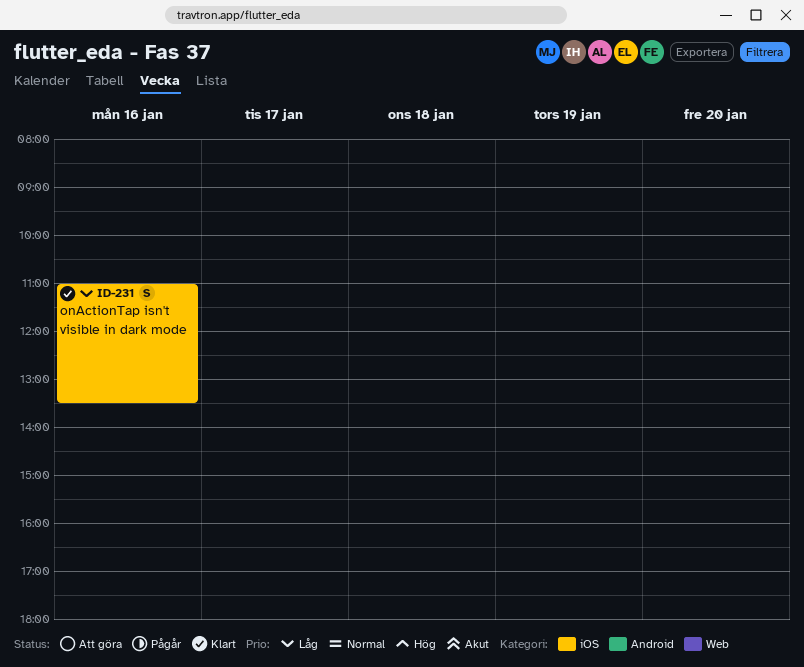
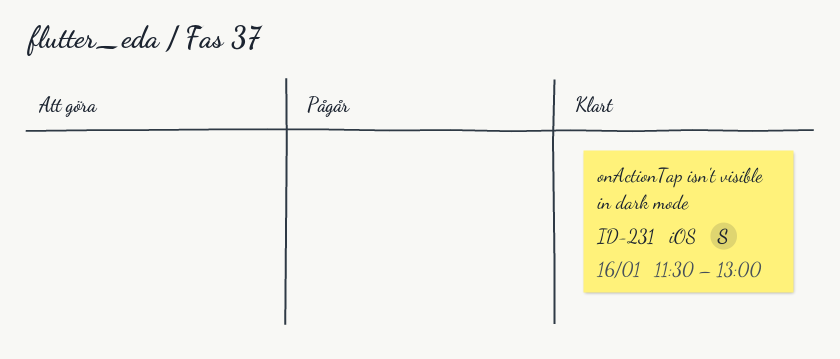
ID-231, begins: 11:00 -> 11:30
ID-231, ends: 13:30 -> 13:00

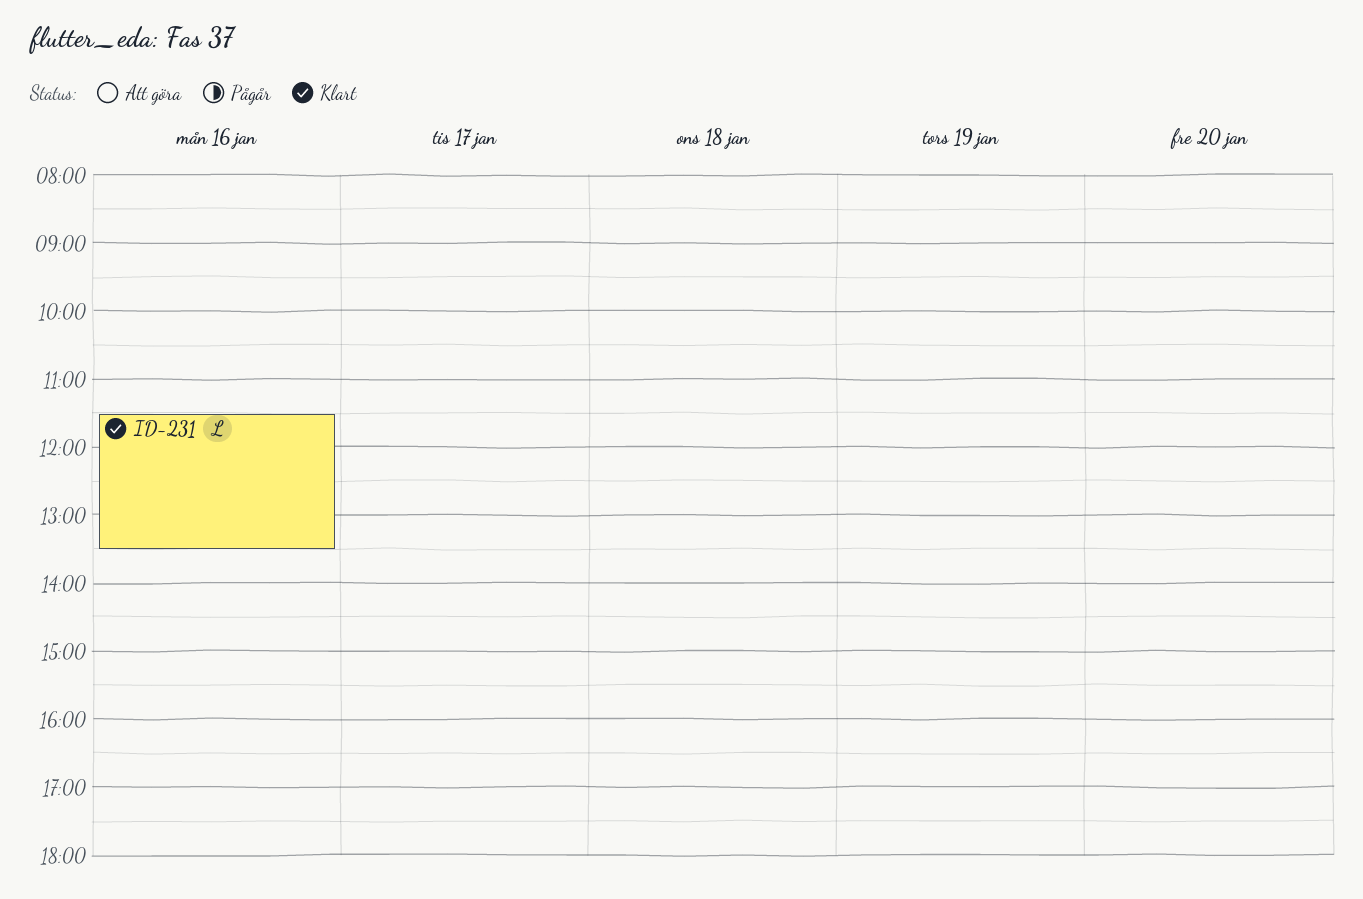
ID-231, estimate: S -> L
ID-231, ends: 13:00 -> 13:30

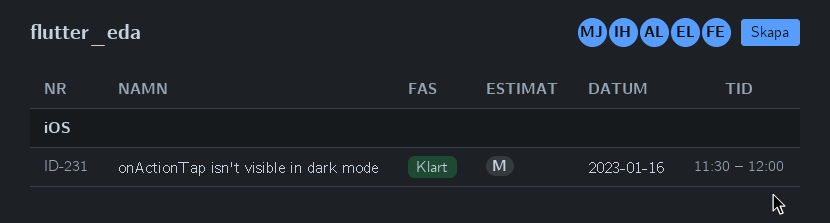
ID-231, estimate: L -> M
ID-231, ends: 13:30 -> 12:00

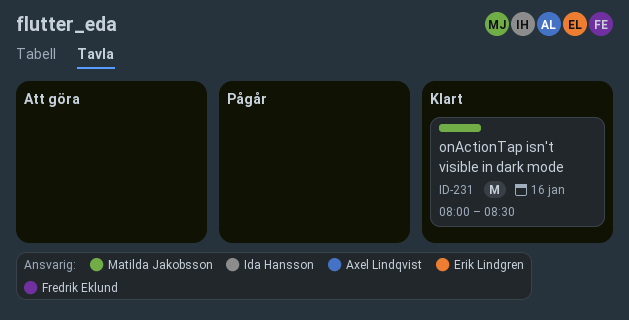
ID-231, begins: 11:30 -> 08:00
ID-231, ends: 12:00 -> 08:30

